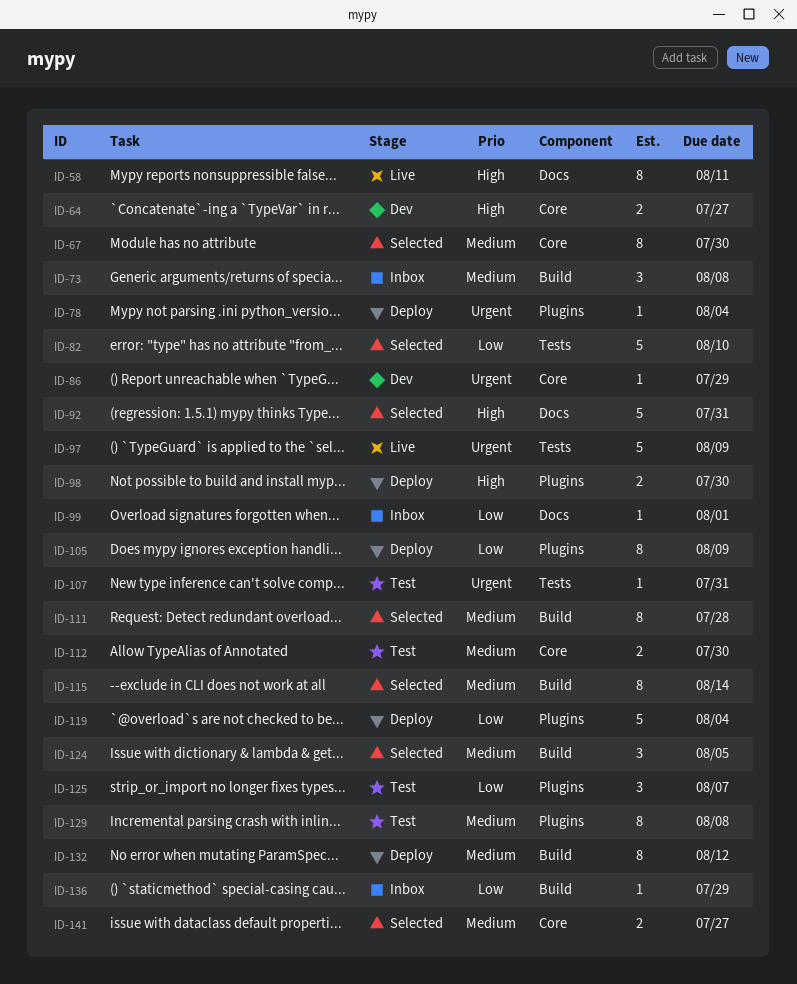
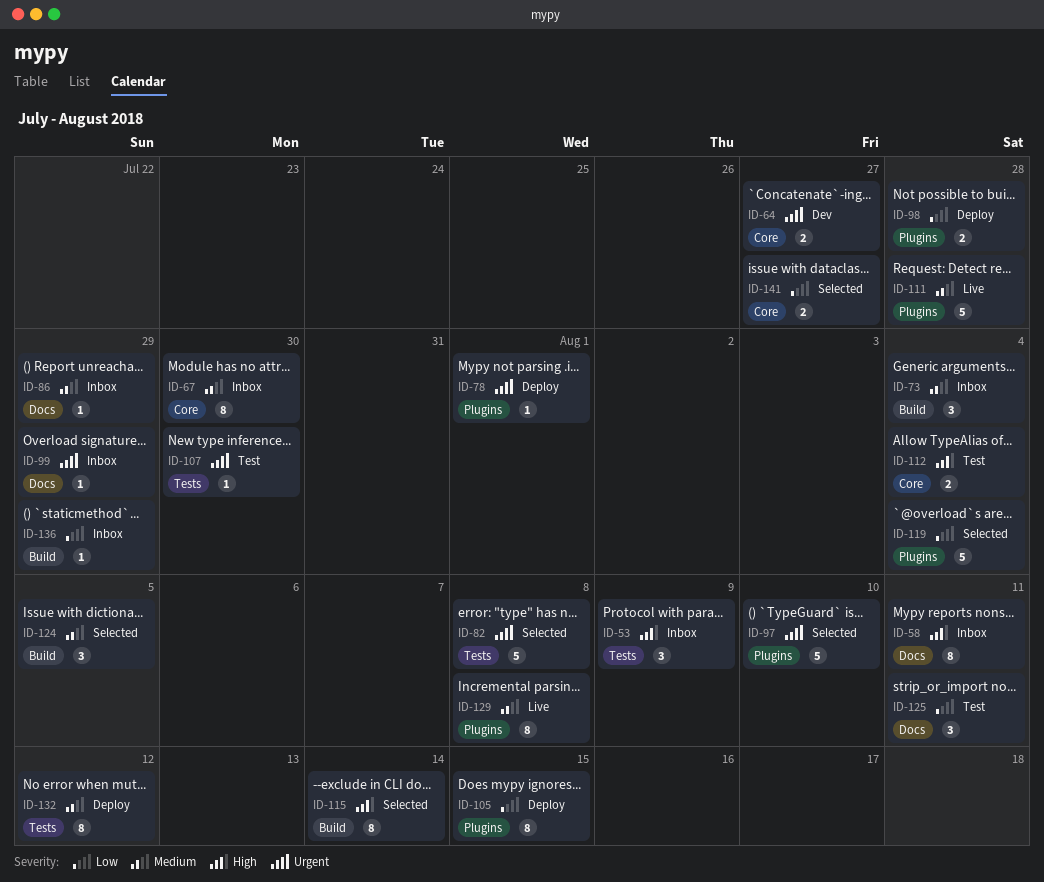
ID-53: none -> present
ID-58, status: Live -> Inbox
ID-64, priority: High -> Urgent
ID-67, status: Selected -> Inbox
ID-73, due: Aug 8 -> Aug 4
ID-78, due: Aug 4 -> Aug 1
ID-82, priority: Low -> Urgent
ID-82, due: Aug 10 -> Aug 8
ID-86, status: Dev -> Inbox
ID-86, priority: Urgent -> Medium
ID-86, label: Core -> Docs
ID-92: present -> none
ID-97, status: Live -> Selected
ID-97, label: Tests -> Plugins
ID-97, due: Aug 9 -> Aug 10
ID-98, priority: High -> Low
ID-98, due: Jul 30 -> Jul 28
ID-99, priority: Low -> Urgent
ID-99, due: Aug 1 -> Jul 29
ID-105, due: Aug 9 -> Aug 15
ID-107, due: Jul 31 -> Jul 30
ID-111, status: Selected -> Live
ID-111, label: Build -> Plugins
ID-111, estimate: 8 -> 5
ID-112, priority: Medium -> High
ID-112, due: Jul 30 -> Aug 4
ID-115, priority: Medium -> High
ID-119, status: Deploy -> Selected
ID-125, label: Plugins -> Docs
ID-125, due: Aug 7 -> Aug 11
ID-129, status: Test -> Live
ID-132, label: Build -> Tests
ID-141, priority: Medium -> Low

